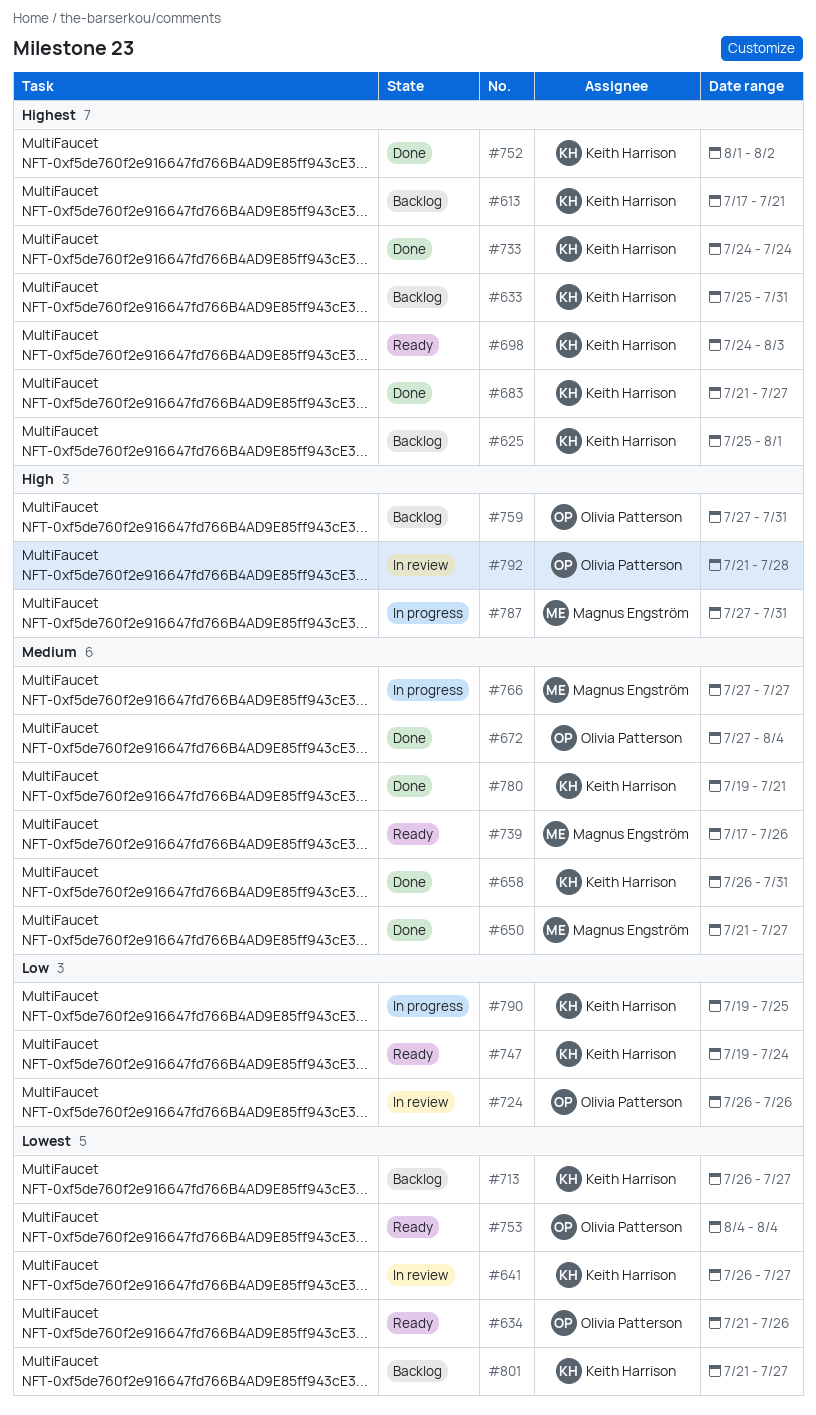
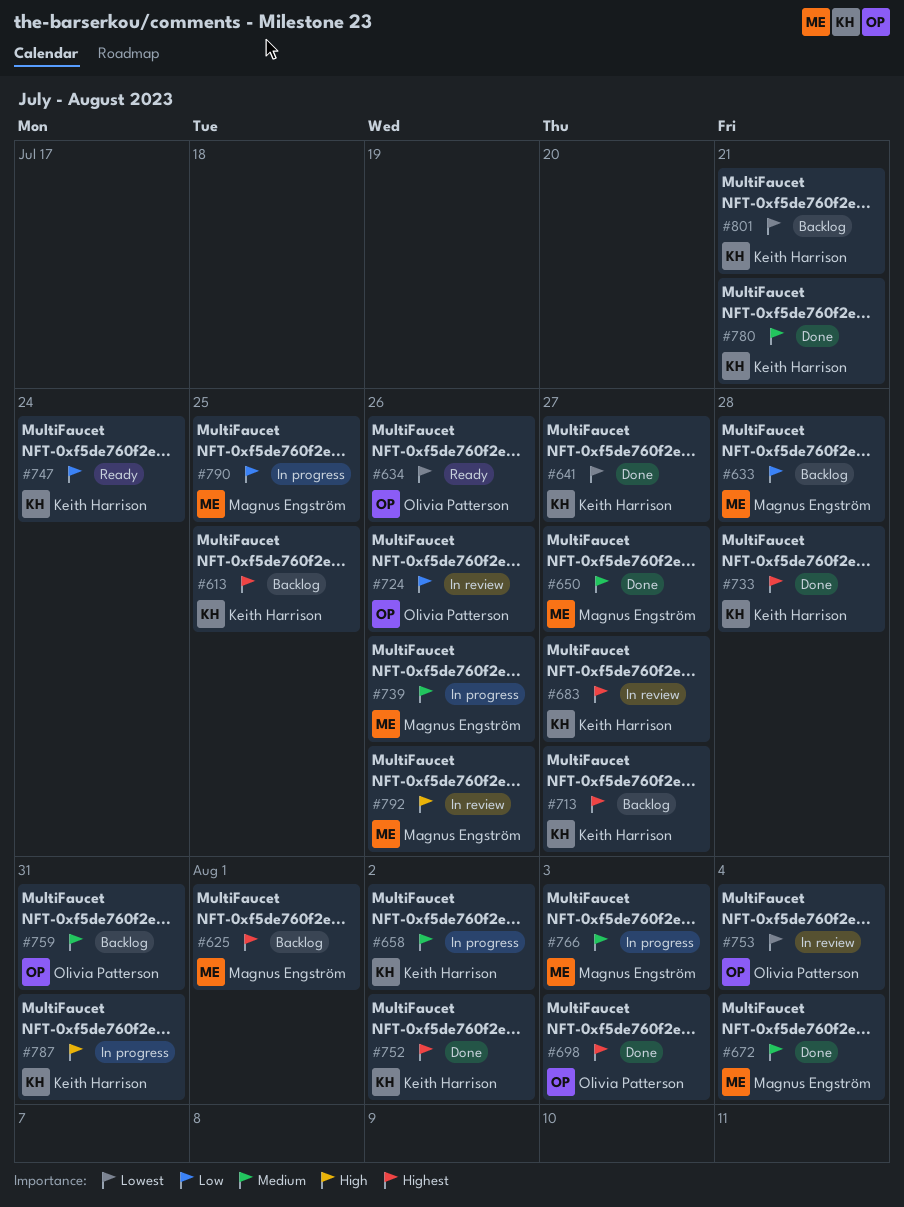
#613, due: Jul 21 -> Jul 25
#625, owner: Keith Harrison -> Magnus Engström
#633, owner: Keith Harrison -> Magnus Engström
#633, priority: Highest -> Low
#633, due: Jul 31 -> Jul 28
#641, status: In review -> Done
#658, status: Done -> In progress
#658, due: Jul 31 -> Aug 2
#672, owner: Olivia Patterson -> Magnus Engström
#683, status: Done -> In review
#698, status: Ready -> Done
#698, owner: Keith Harrison -> Olivia Patterson
#713, priority: Lowest -> Highest
#733, due: Jul 24 -> Jul 28
#739, status: Ready -> In progress
#753, status: Ready -> In review
#759, priority: High -> Medium
#766, due: Jul 27 -> Aug 3
#787, owner: Magnus Engström -> Keith Harrison
#790, owner: Keith Harrison -> Magnus Engström
#792, owner: Olivia Patterson -> Magnus Engström
#792, due: Jul 28 -> Jul 26
#801, due: Jul 27 -> Jul 21

